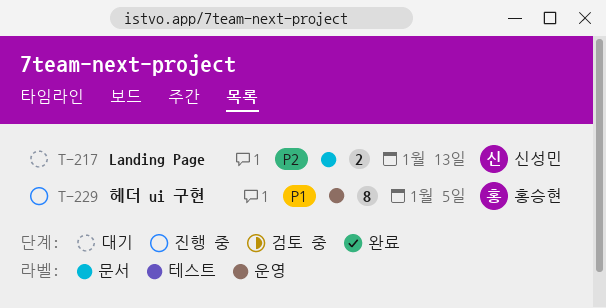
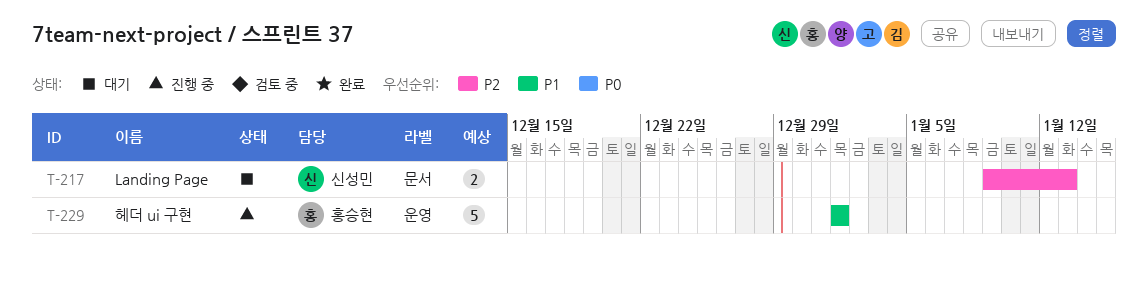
T-229, estimate: 8 -> 5
T-229, due: Jan 5 -> Jan 1

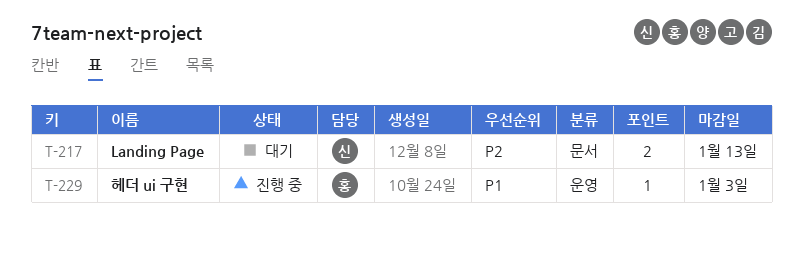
T-229, estimate: 5 -> 1
T-229, due: Jan 1 -> Jan 3

